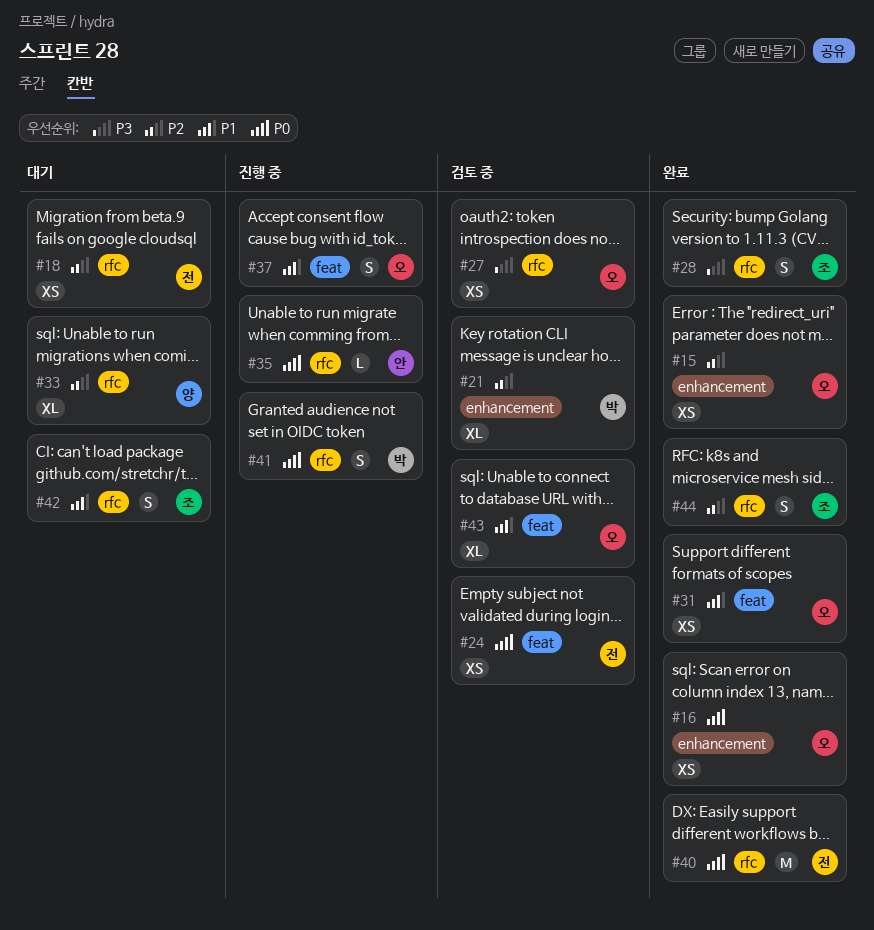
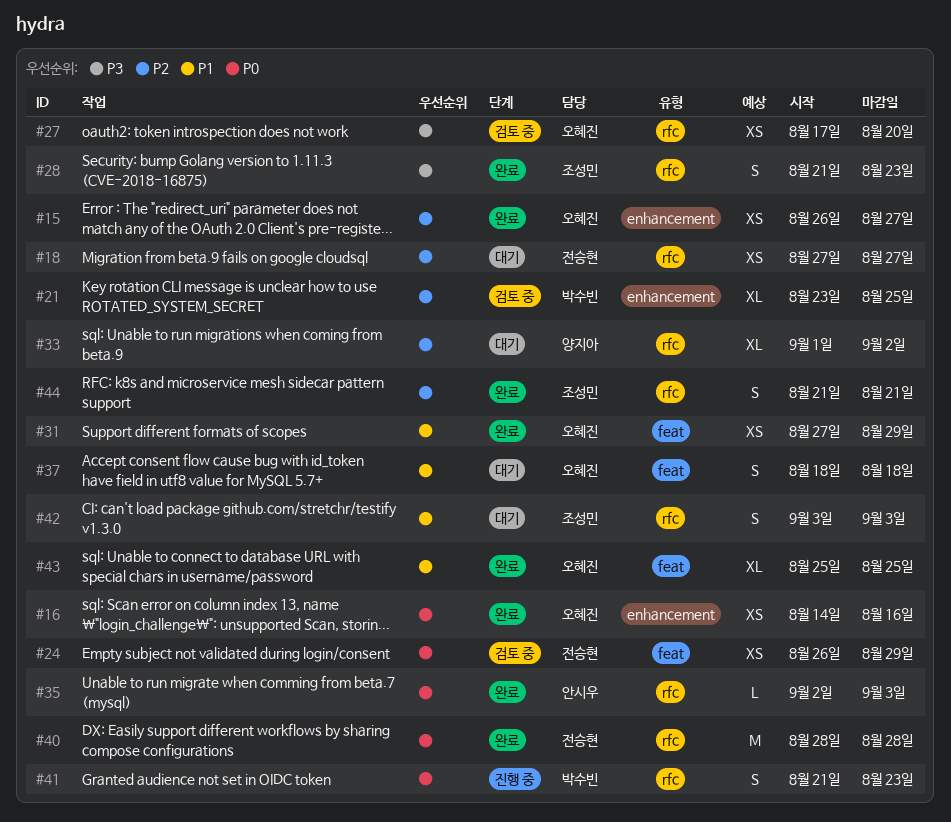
#35, status: 진행 중 -> 완료
#37, status: 진행 중 -> 대기
#43, status: 검토 중 -> 완료

